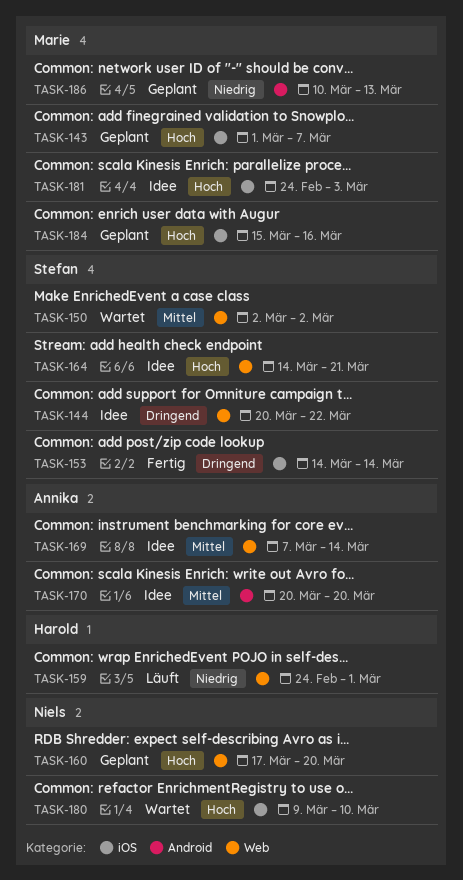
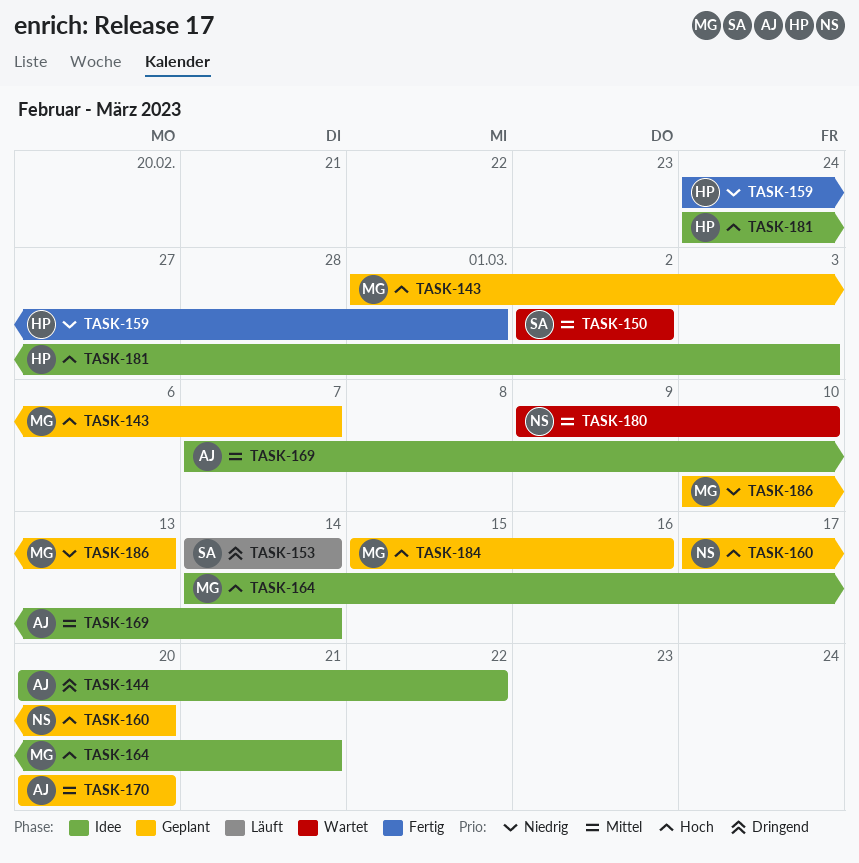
TASK-144, owner: Stefan -> Annika
TASK-153, status: Fertig -> Läuft
TASK-159, status: Läuft -> Fertig
TASK-164, owner: Stefan -> Marie
TASK-170, status: Idee -> Geplant
TASK-180, priority: Hoch -> Mittel
TASK-181, owner: Marie -> Harold

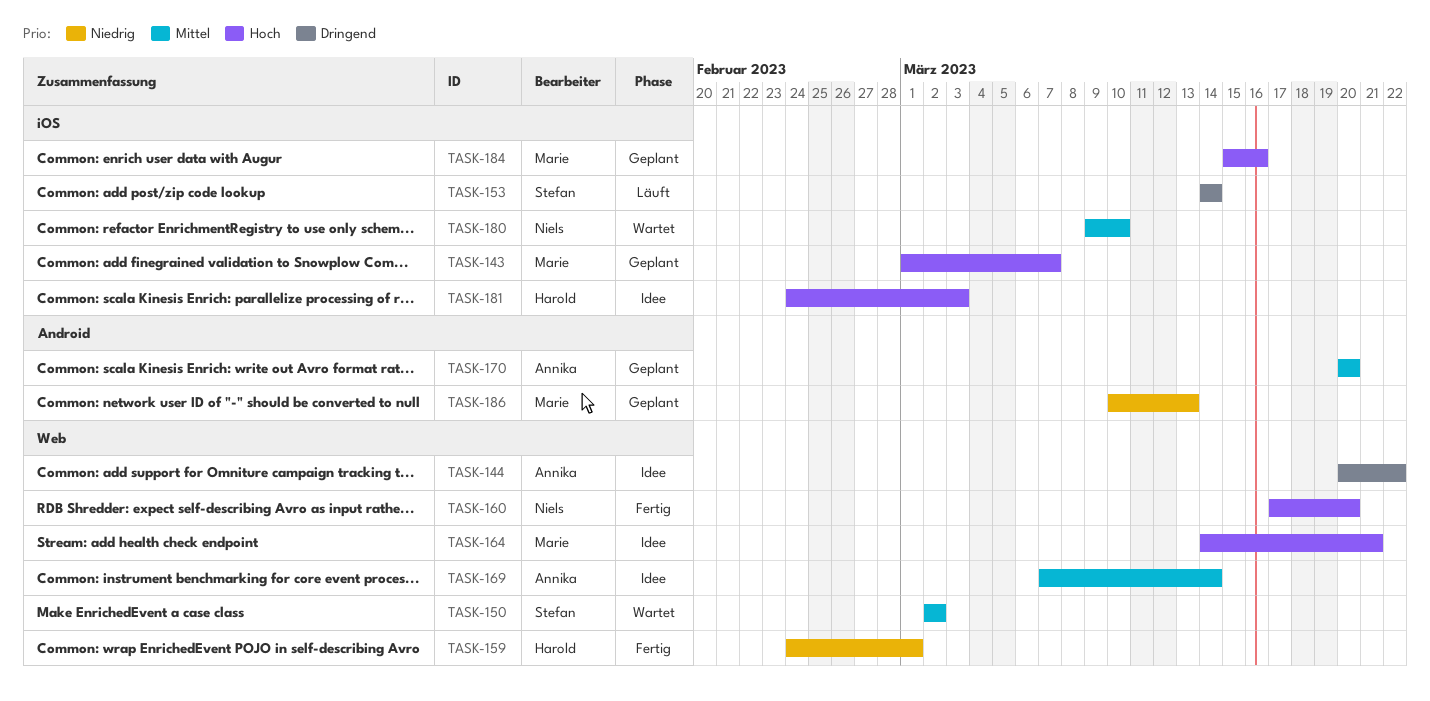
TASK-160, status: Geplant -> Fertig

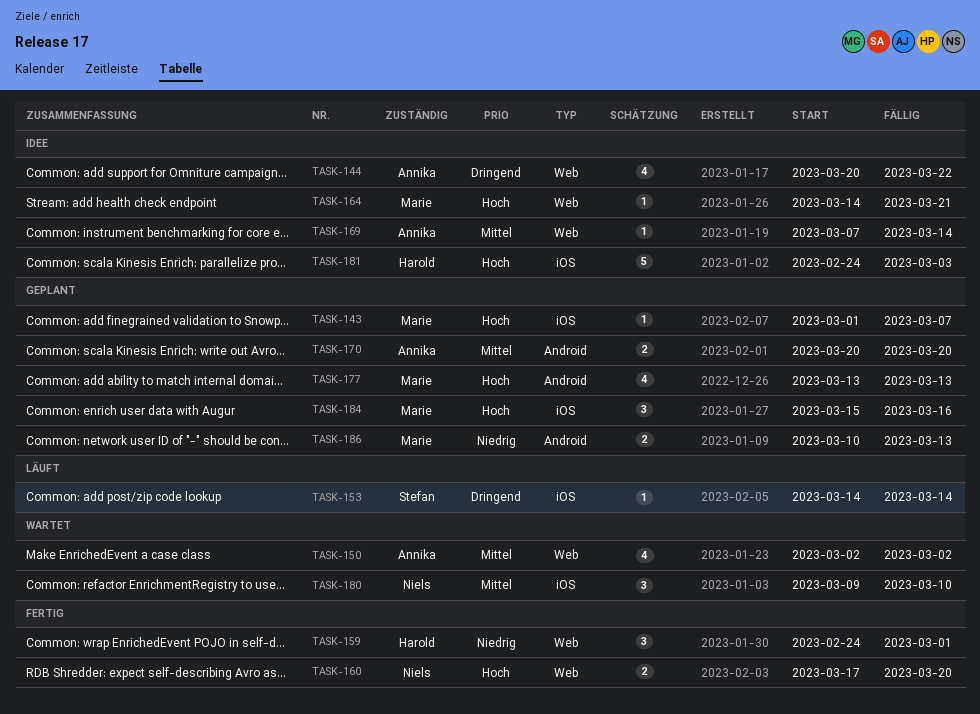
TASK-150, owner: Stefan -> Annika
TASK-177: none -> present

